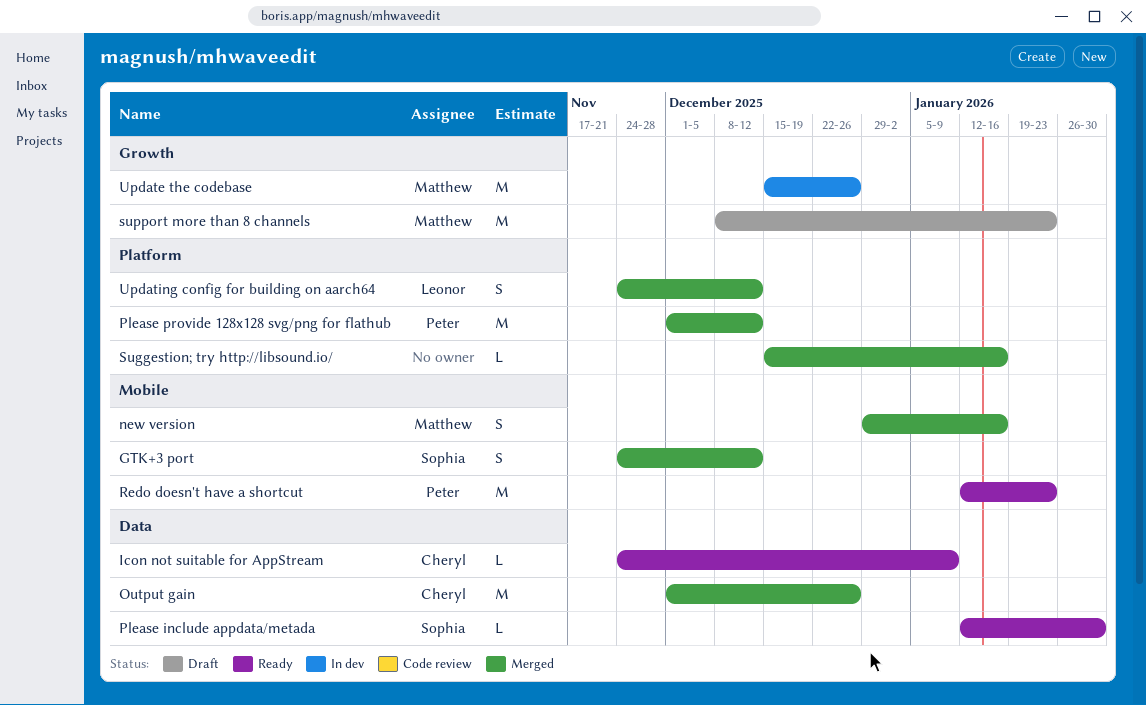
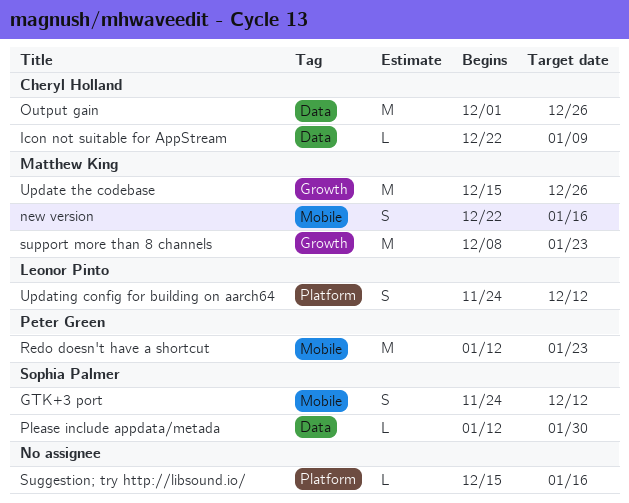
Icon not suitable for AppStream, start: Nov 24 -> Dec 22
new version, start: Dec 29 -> Dec 22
Please provide 128x128 svg/png for flathub: present -> none

